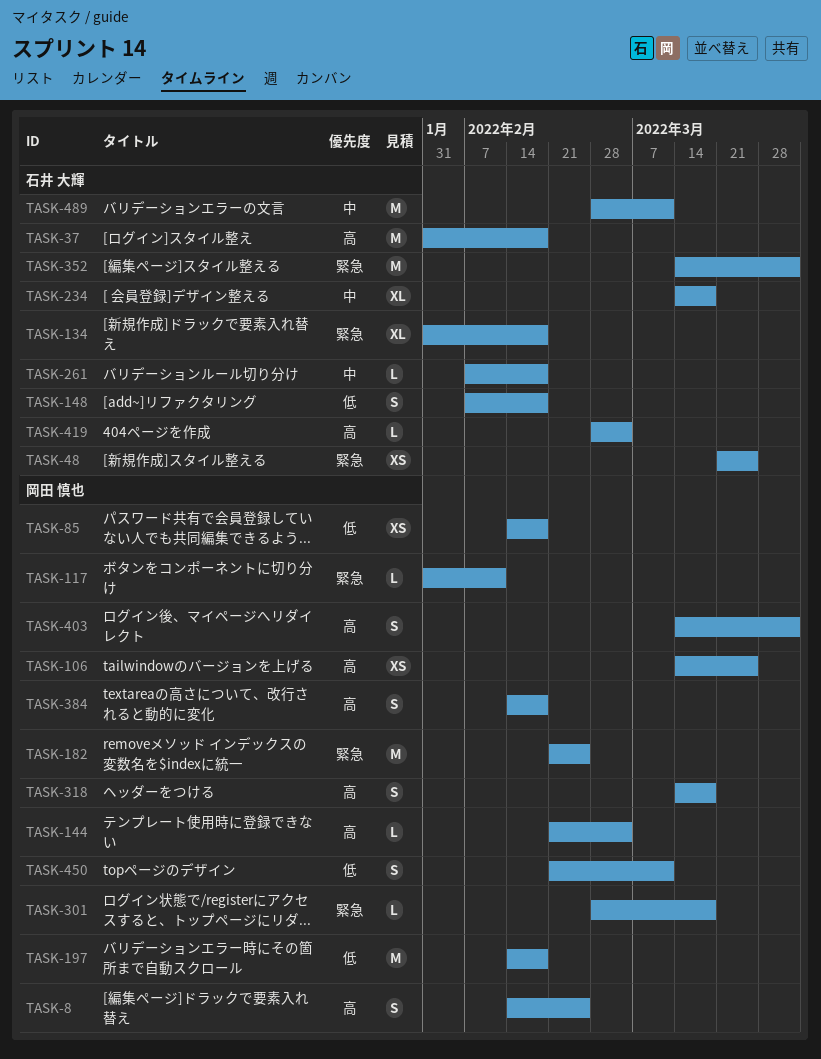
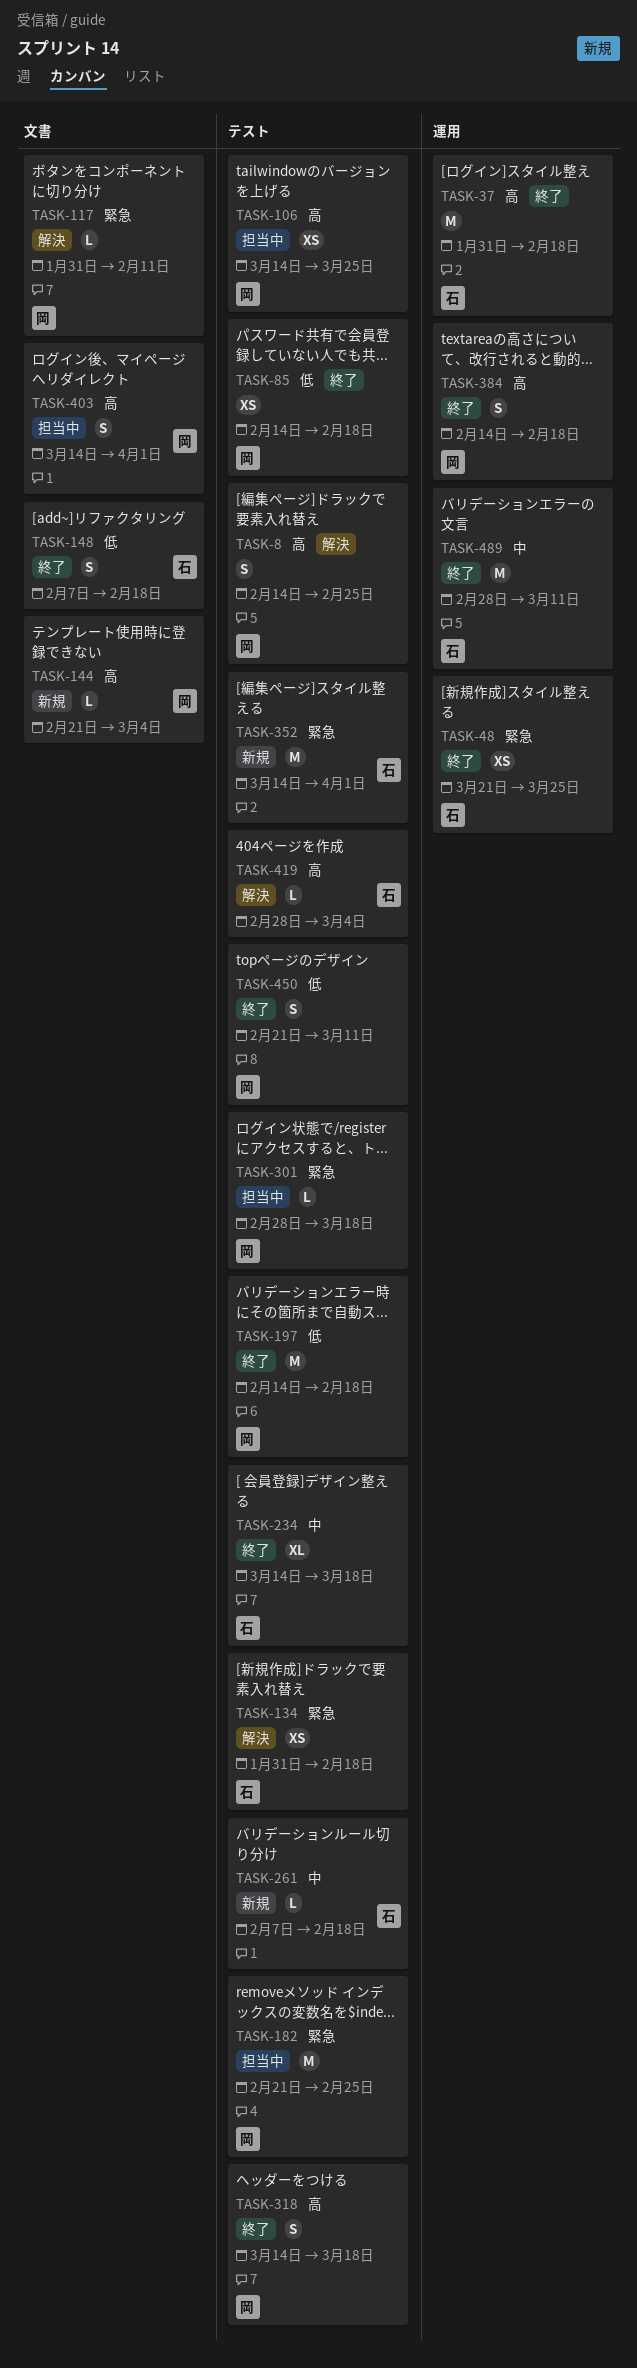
TASK-134, estimate: XL -> XS

